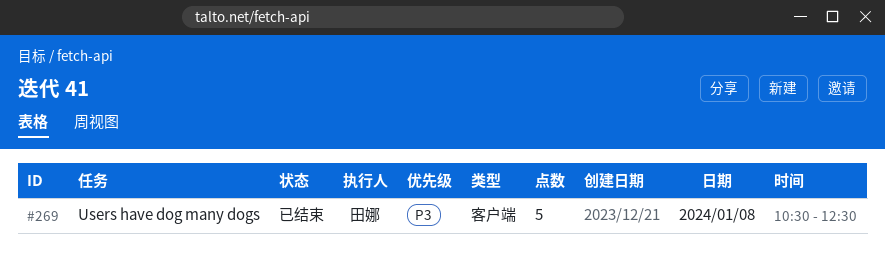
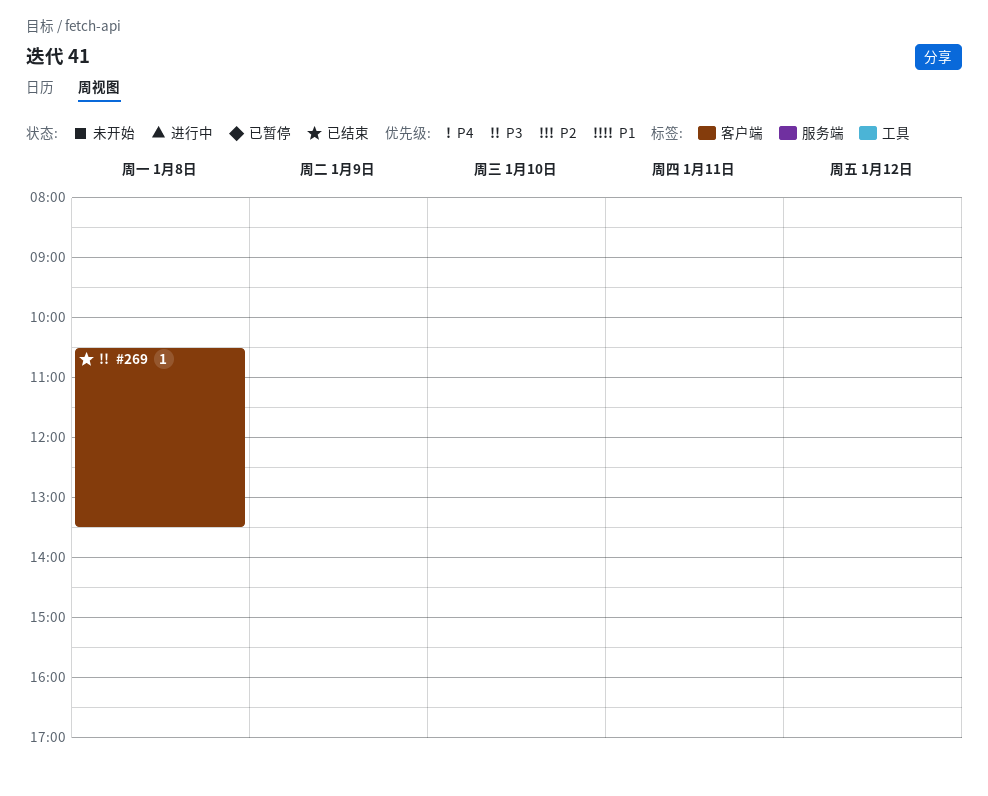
#269, estimate: 5 -> 1
#269, ends: 12:30 -> 13:30

